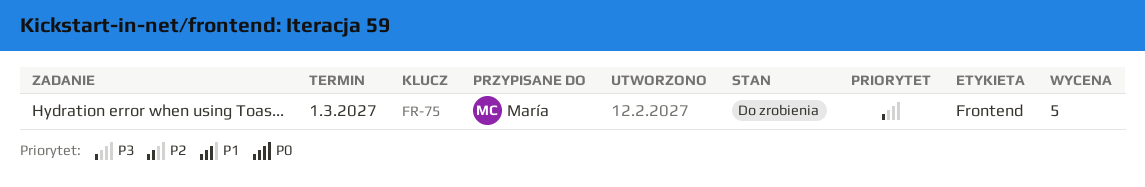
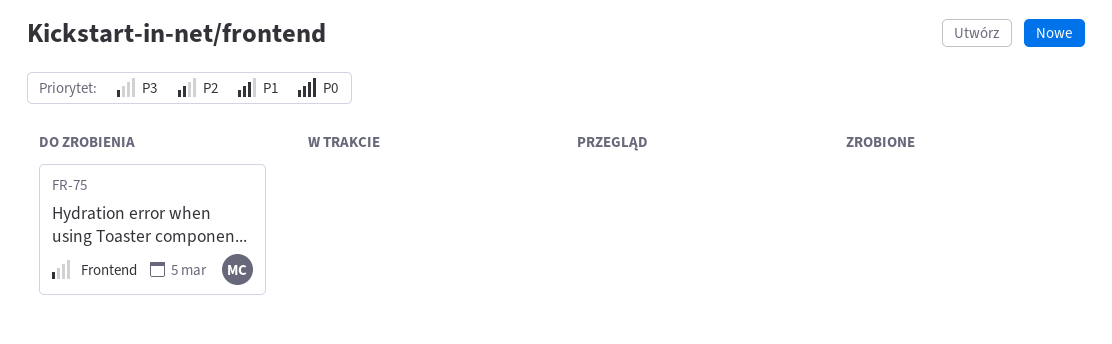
FR-75, due: Mar 1 -> Mar 5

